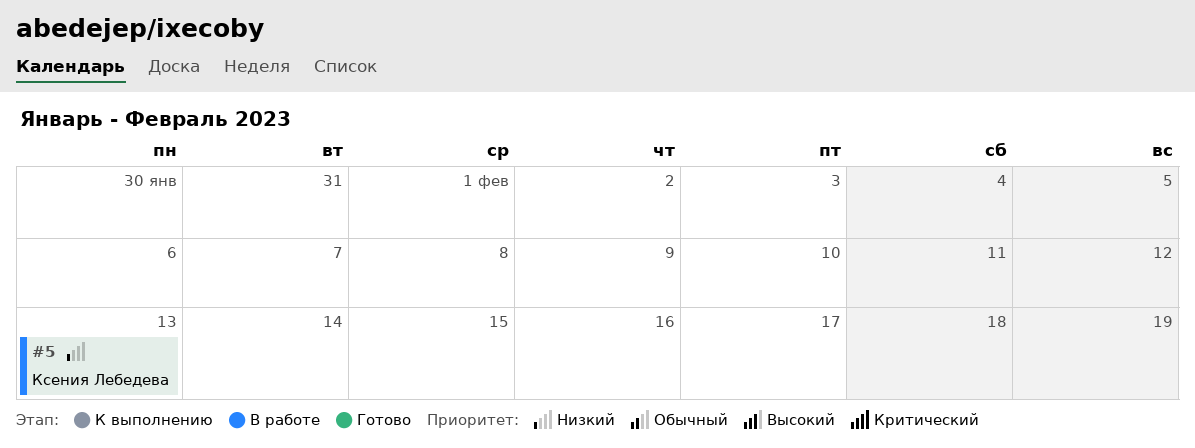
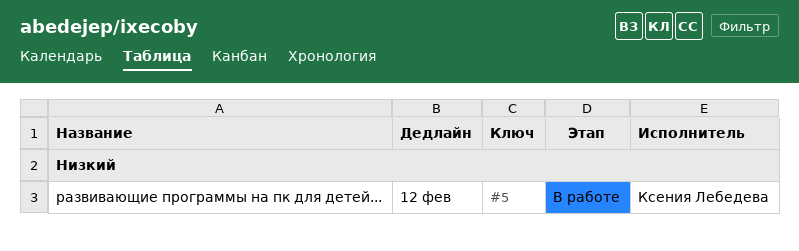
#5, due: Feb 13 -> Feb 12

